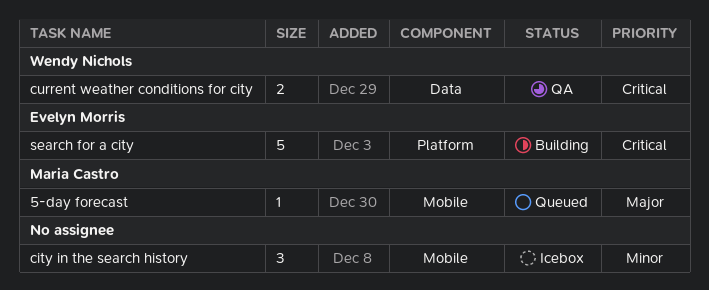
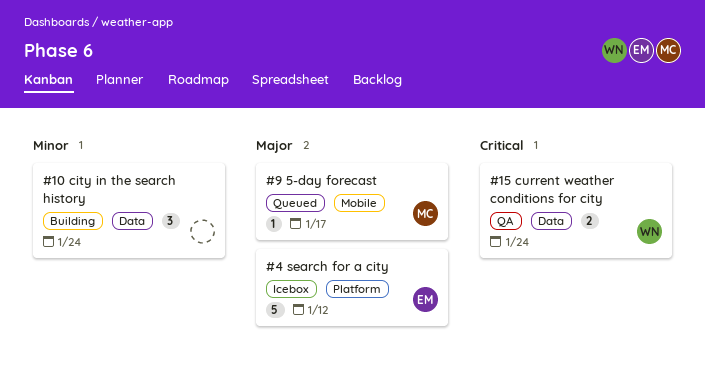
city in the search history, status: Icebox -> Building
city in the search history, label: Mobile -> Data
search for a city, status: Building -> Icebox
search for a city, priority: Critical -> Major

